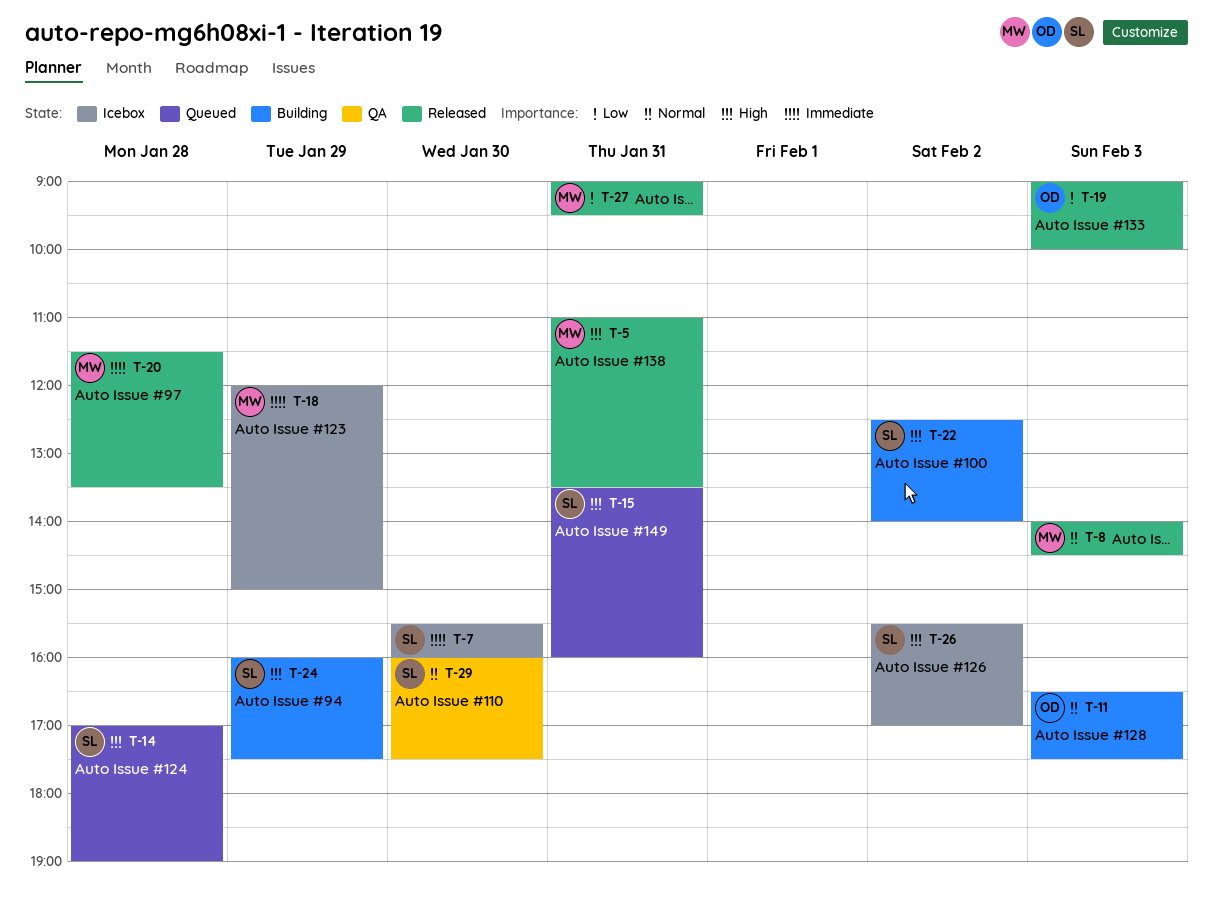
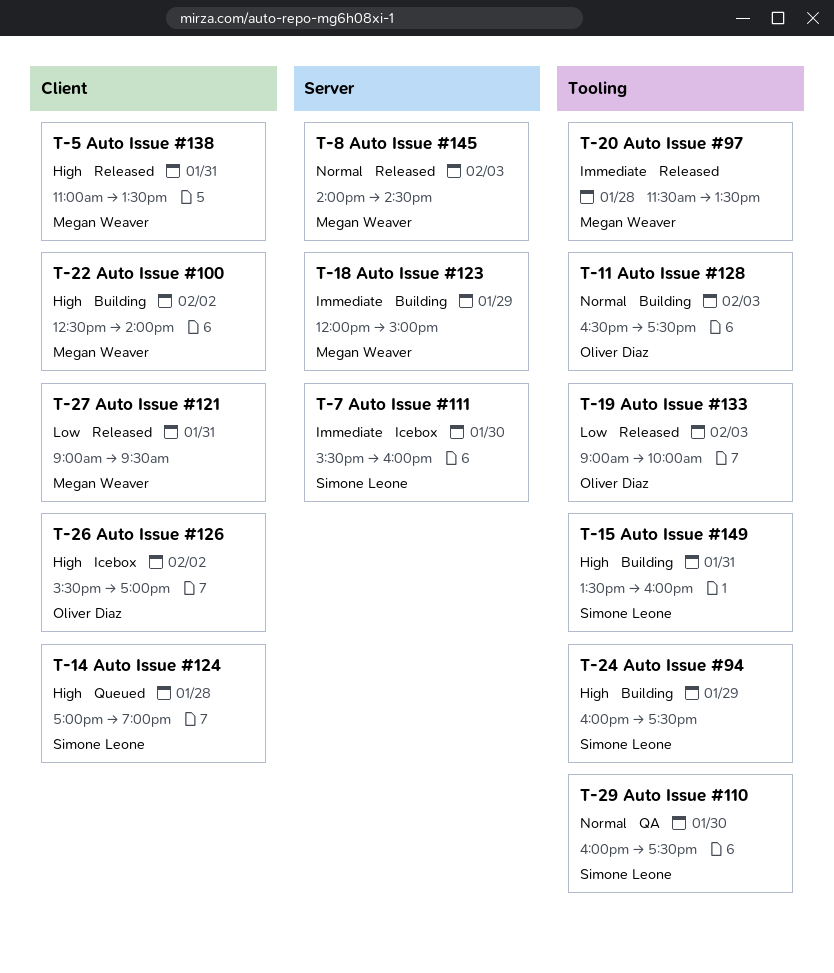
T-15, status: Queued -> Building
T-18, status: Icebox -> Building
T-22, owner: Simone Leone -> Megan Weaver
T-26, owner: Simone Leone -> Oliver Diaz

